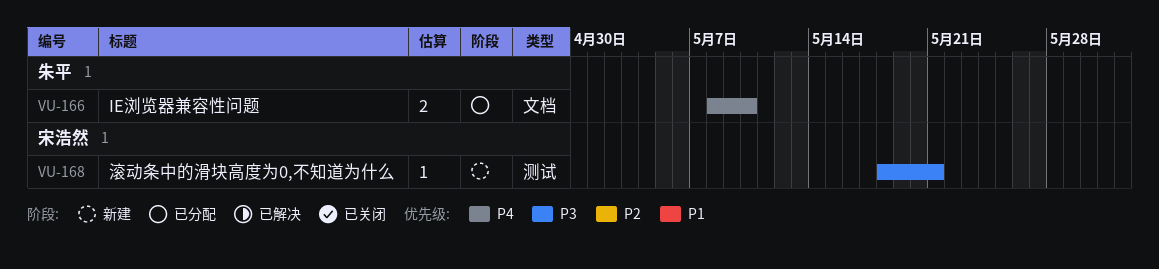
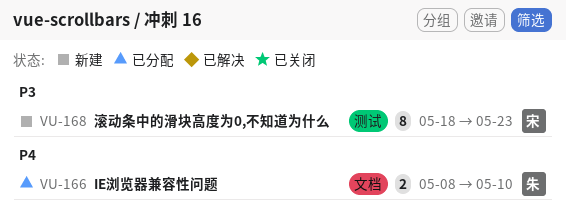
VU-168, estimate: 1 -> 8
VU-168, due: May 21 -> May 23

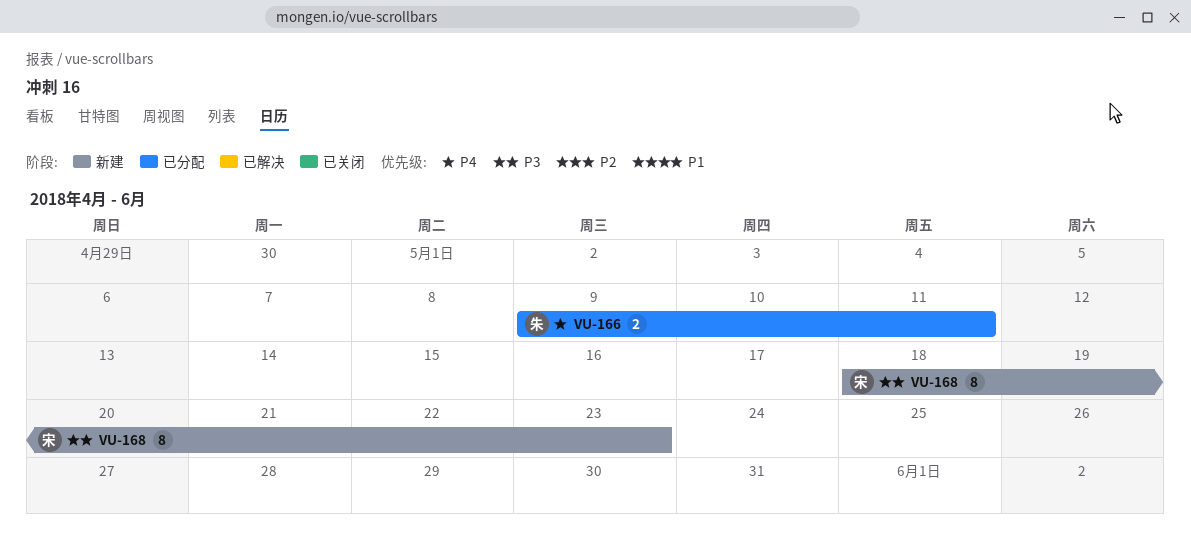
VU-166, start: May 8 -> May 9
VU-166, due: May 10 -> May 11

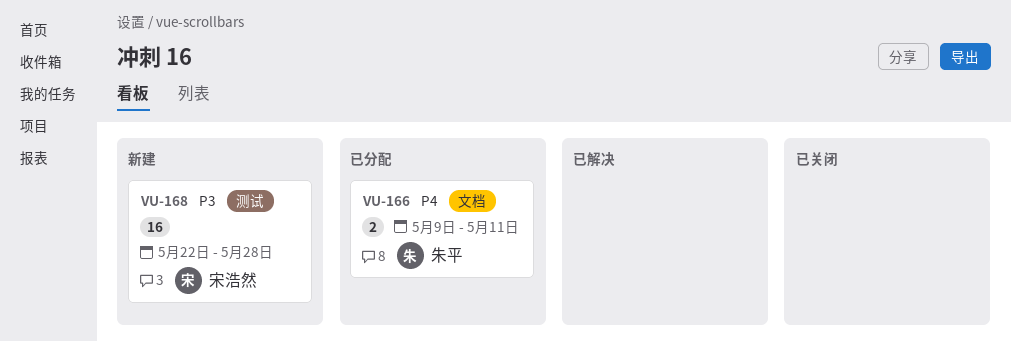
VU-168, estimate: 8 -> 16
VU-168, start: May 18 -> May 22
VU-168, due: May 23 -> May 28

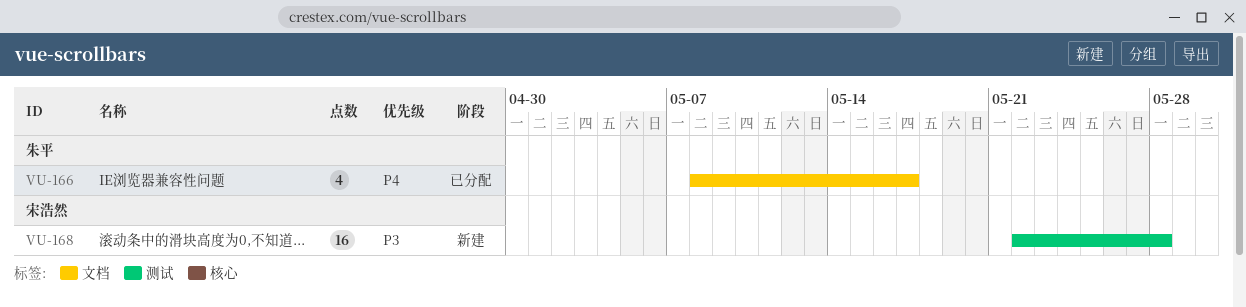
VU-166, estimate: 2 -> 4
VU-166, start: May 9 -> May 8
VU-166, due: May 11 -> May 17

